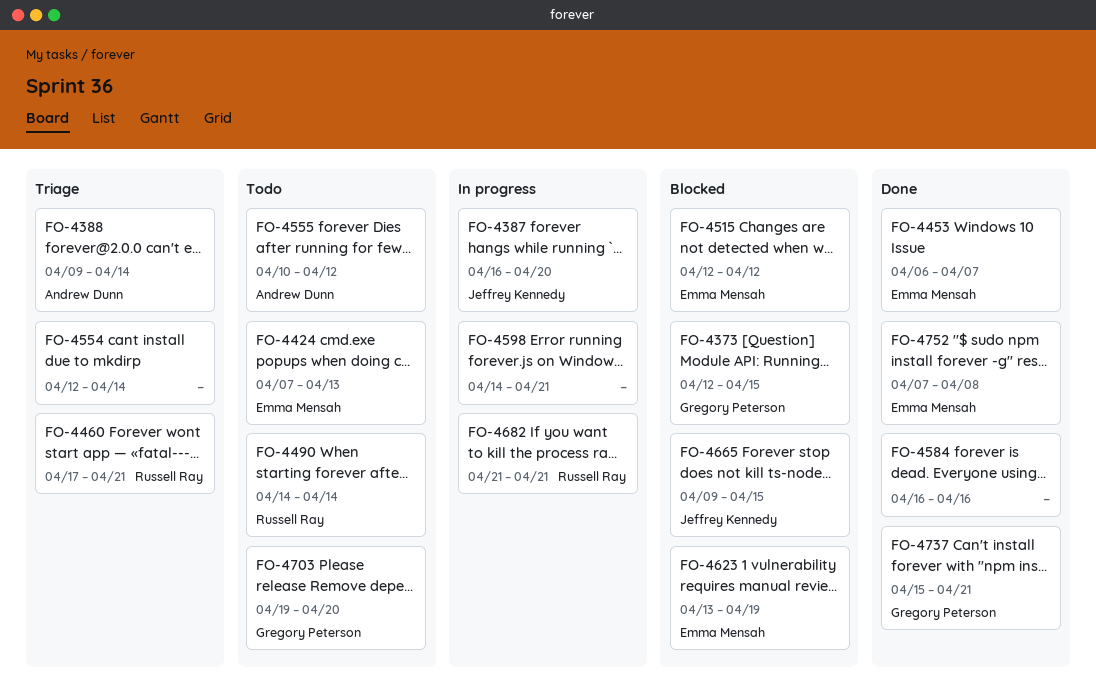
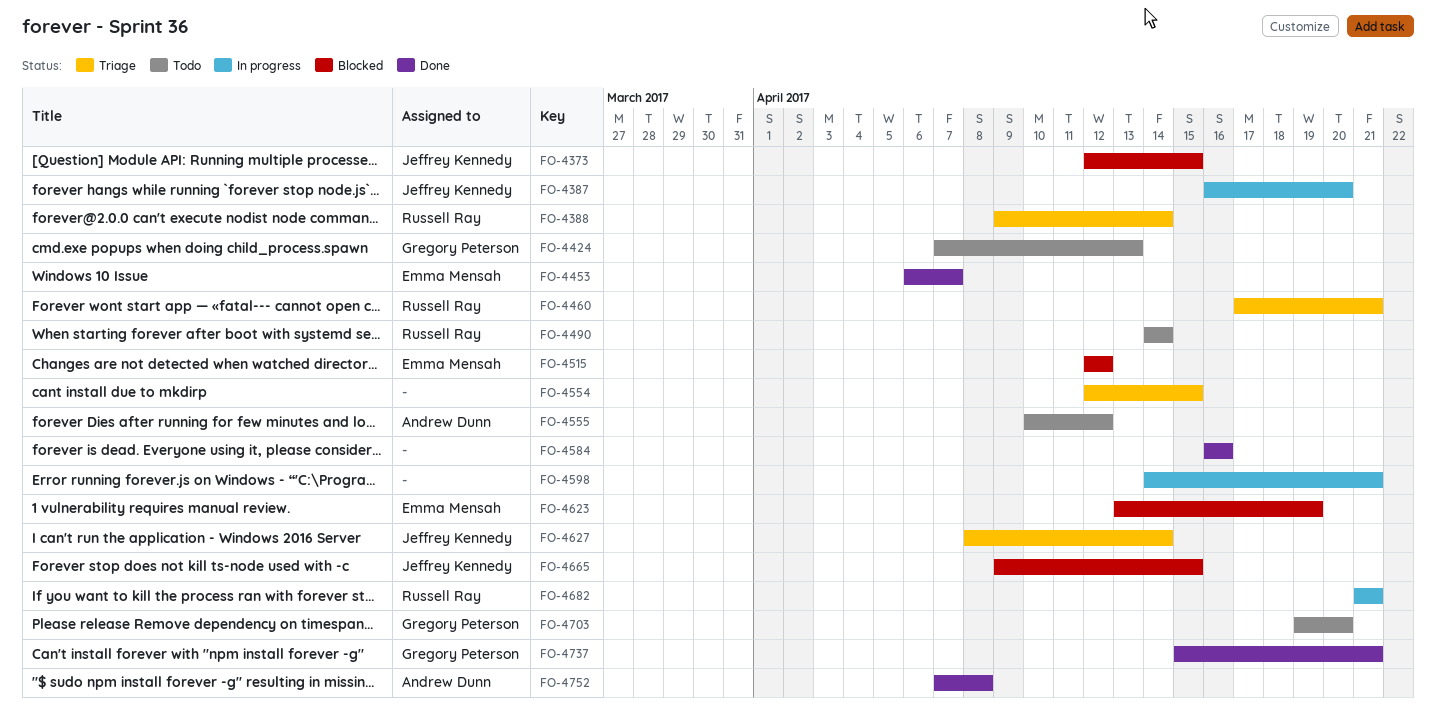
FO-4373, owner: Gregory Peterson -> Jeffrey Kennedy
FO-4388, owner: Andrew Dunn -> Russell Ray
FO-4424, owner: Emma Mensah -> Gregory Peterson
FO-4554, due: Apr 14 -> Apr 15
FO-4627: none -> present
FO-4752, owner: Emma Mensah -> Andrew Dunn

